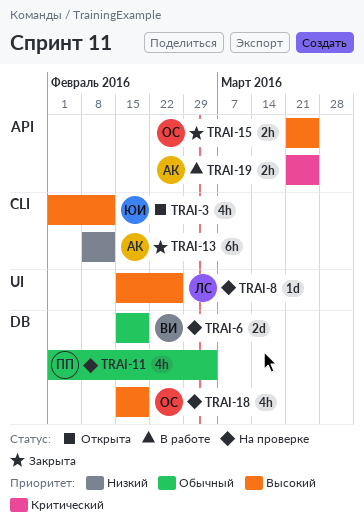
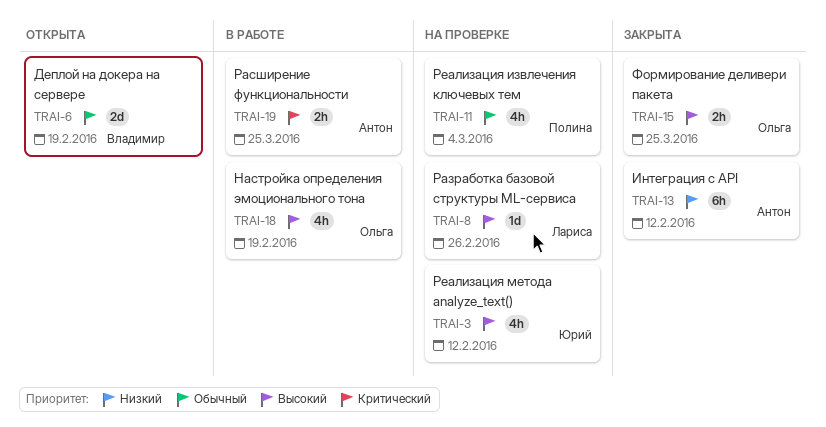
TRAI-3, status: Открыта -> На проверке
TRAI-6, status: На проверке -> Открыта
TRAI-18, status: На проверке -> В работе

